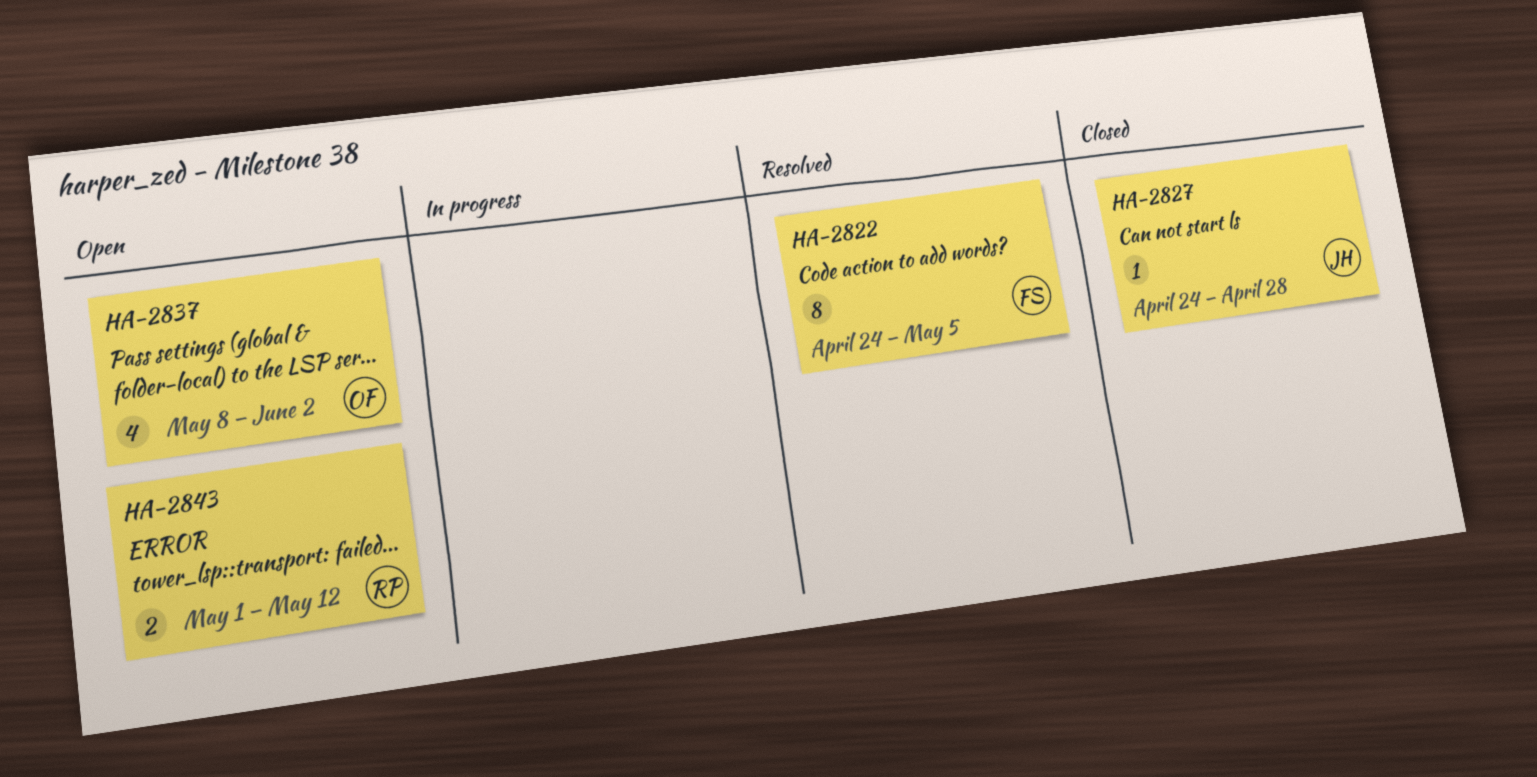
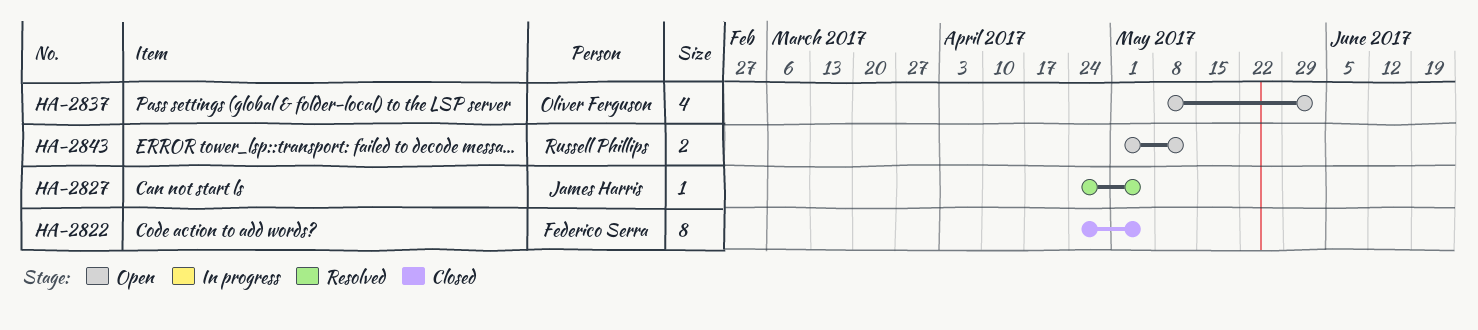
HA-2822, status: Resolved -> Closed
HA-2827, status: Closed -> Resolved
HA-2827, due: Apr 28 -> May 5

